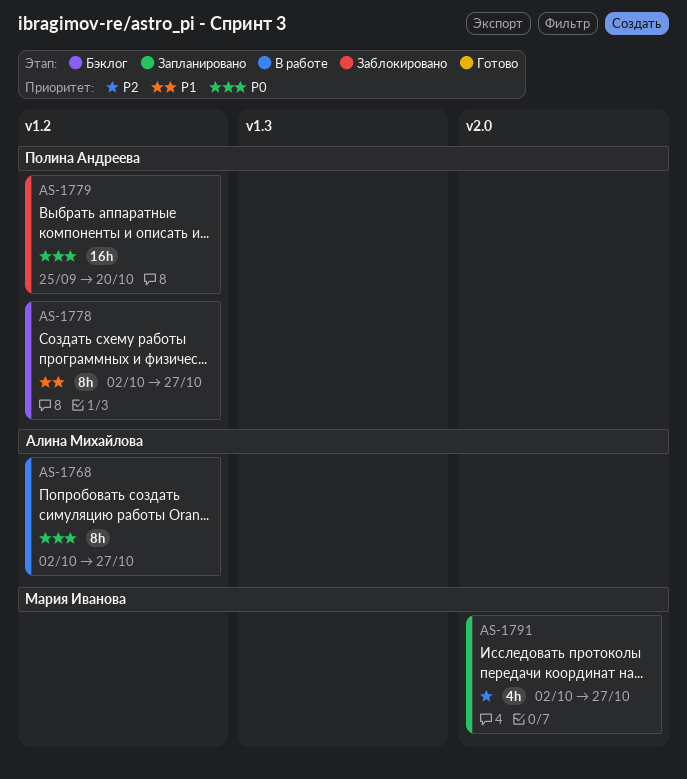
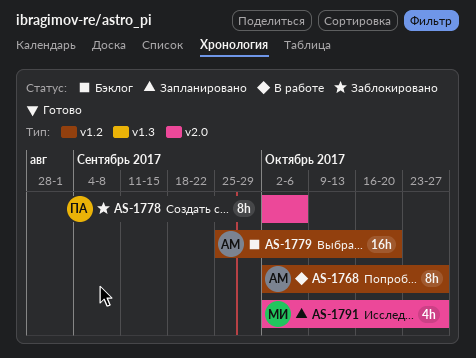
AS-1778, status: Бэклог -> Заблокировано
AS-1778, label: v1.2 -> v2.0
AS-1778, due: Oct 27 -> Oct 6
AS-1779, status: Заблокировано -> Бэклог
AS-1779, owner: Полина Андреева -> Алина Михайлова

